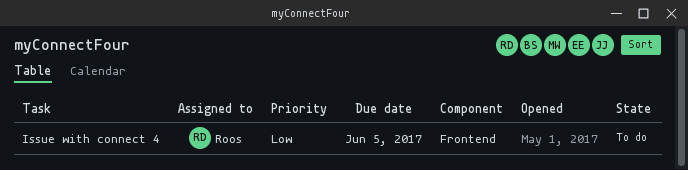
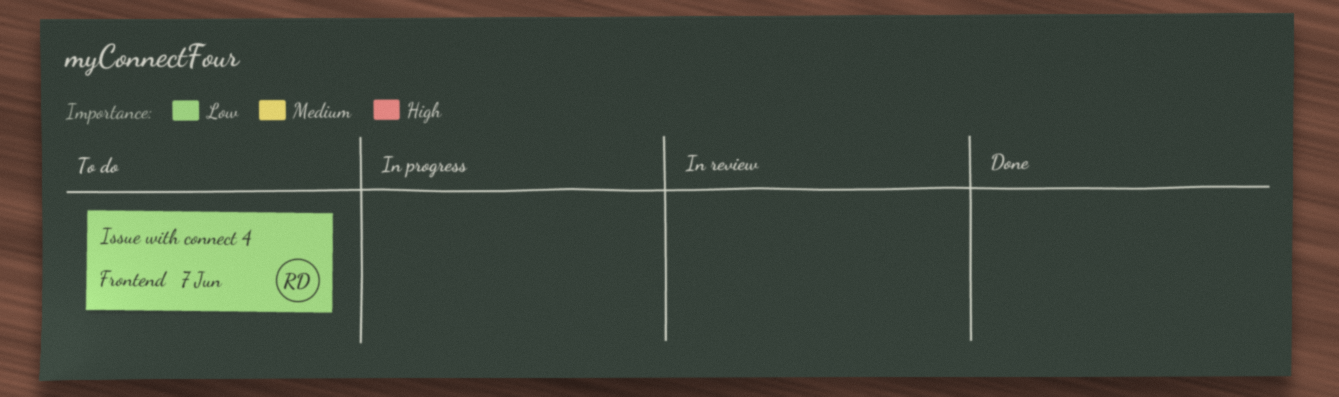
Issue with connect 4, due: Jun 5 -> Jun 7

